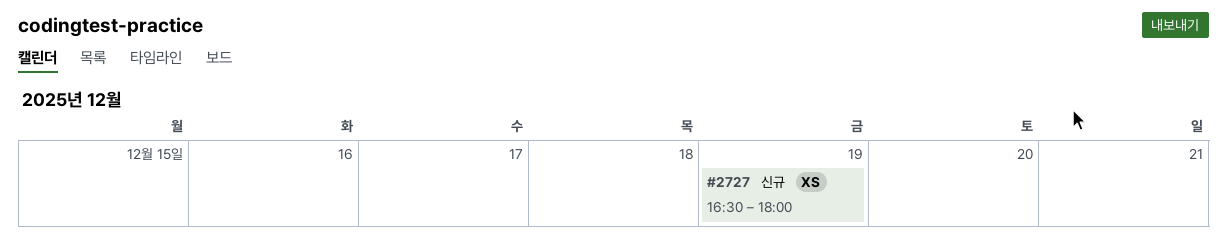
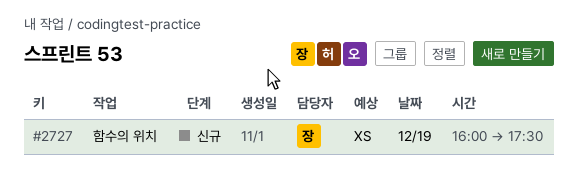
#2727, begins: 16:30 -> 16:00
#2727, ends: 18:00 -> 17:30

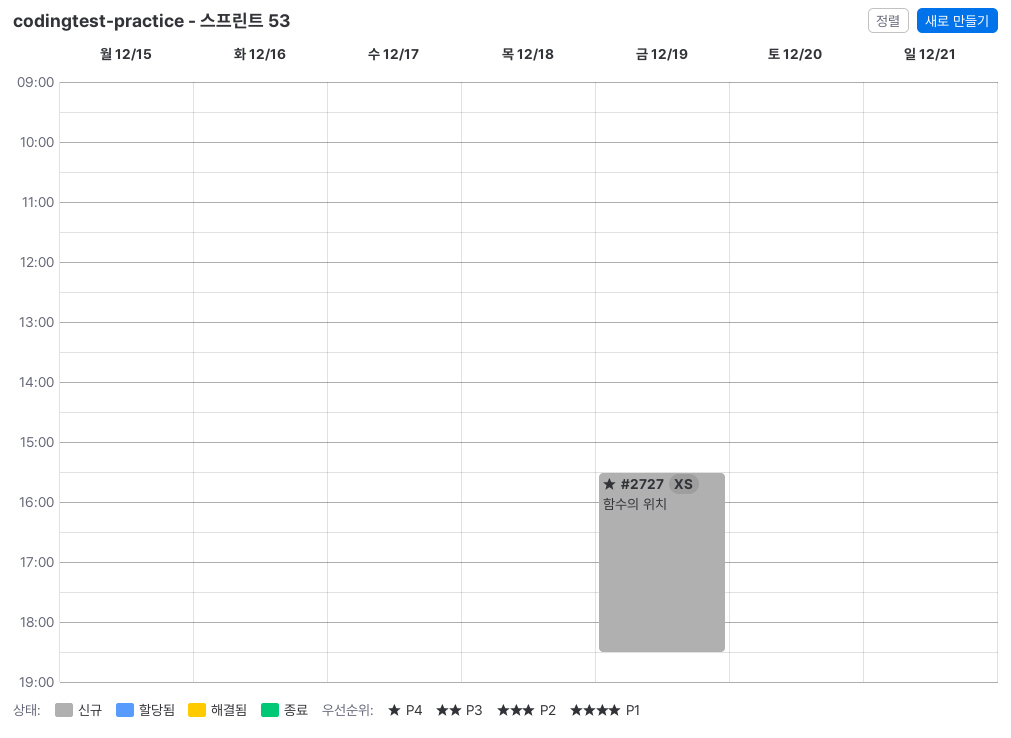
#2727, begins: 16:00 -> 15:30
#2727, ends: 17:30 -> 18:30

